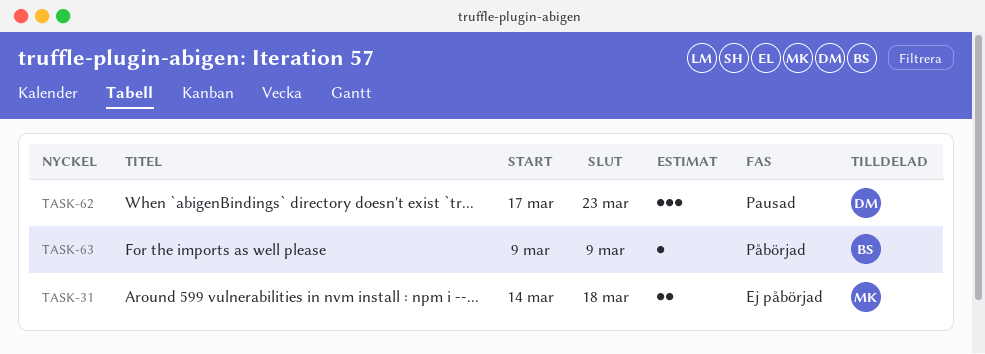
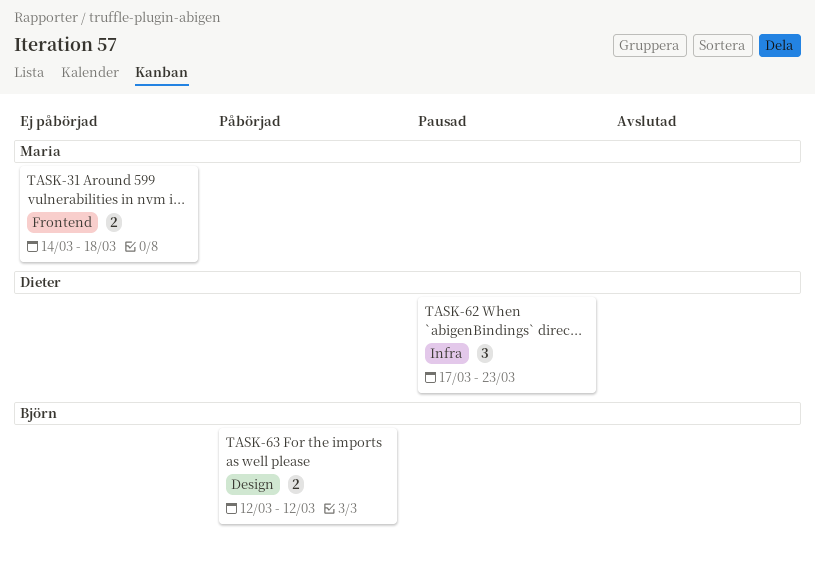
TASK-63, estimate: 1 -> 2
TASK-63, start: Mar 9 -> Mar 12
TASK-63, due: Mar 9 -> Mar 12

